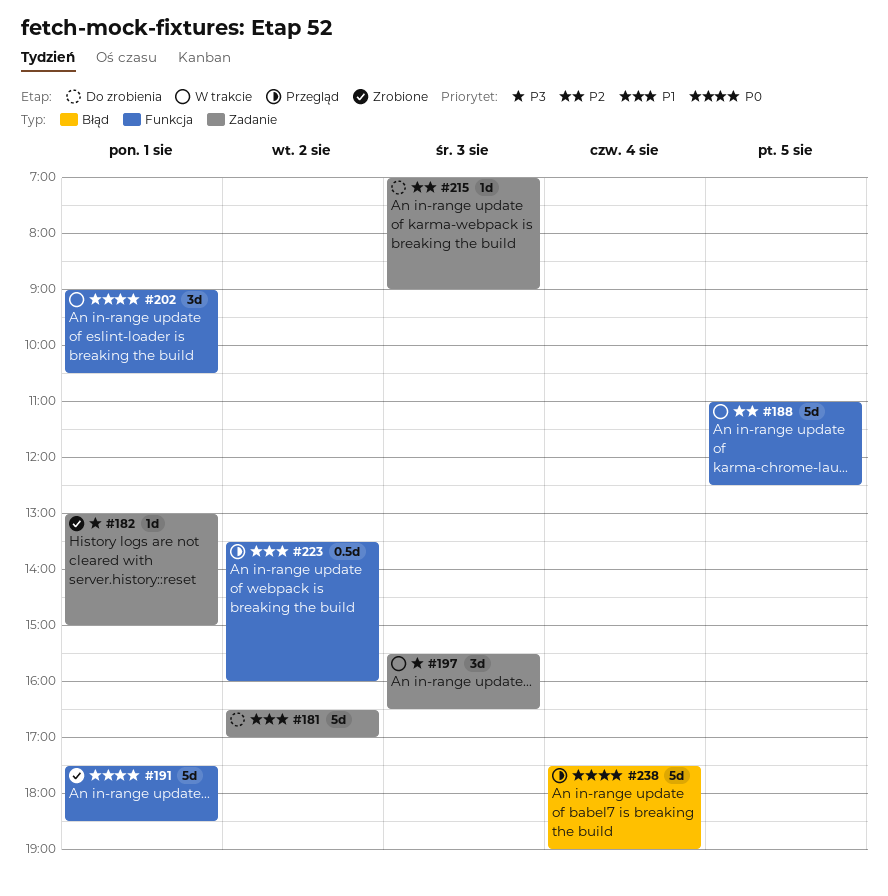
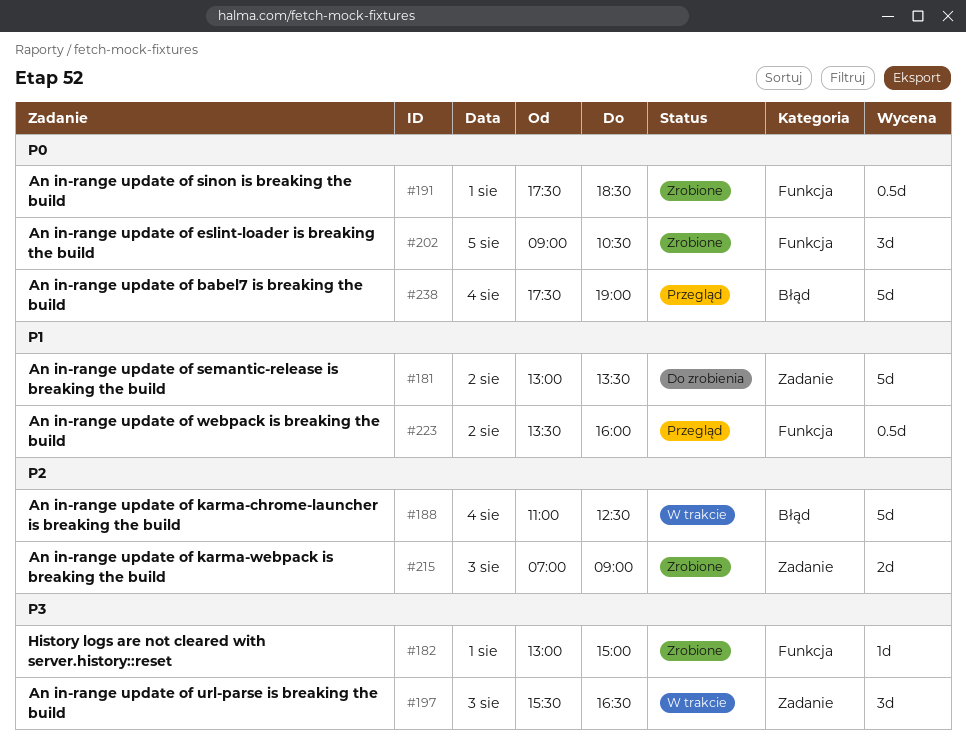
#181, begins: 16:30 -> 13:00
#181, ends: 17:00 -> 13:30
#182, label: Zadanie -> Funkcja
#188, label: Funkcja -> Błąd
#188, day: Aug 5 -> Aug 4
#191, estimate: 5d -> 0.5d
#202, status: W trakcie -> Zrobione
#202, day: Aug 1 -> Aug 5
#215, status: Do zrobienia -> Zrobione
#215, estimate: 1d -> 2d

